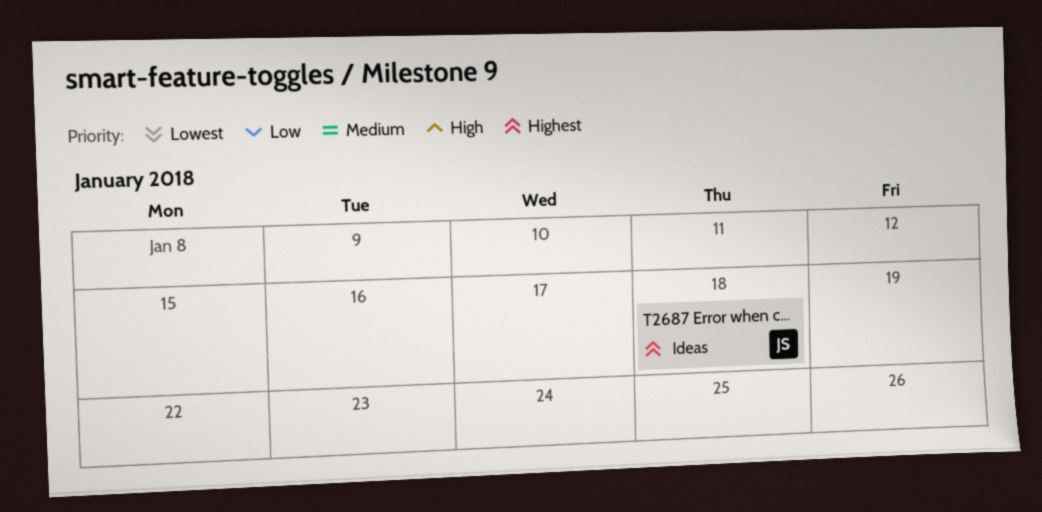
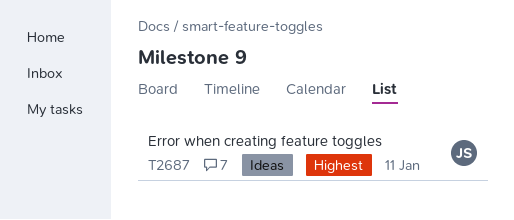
T2687, due: Jan 18 -> Jan 11

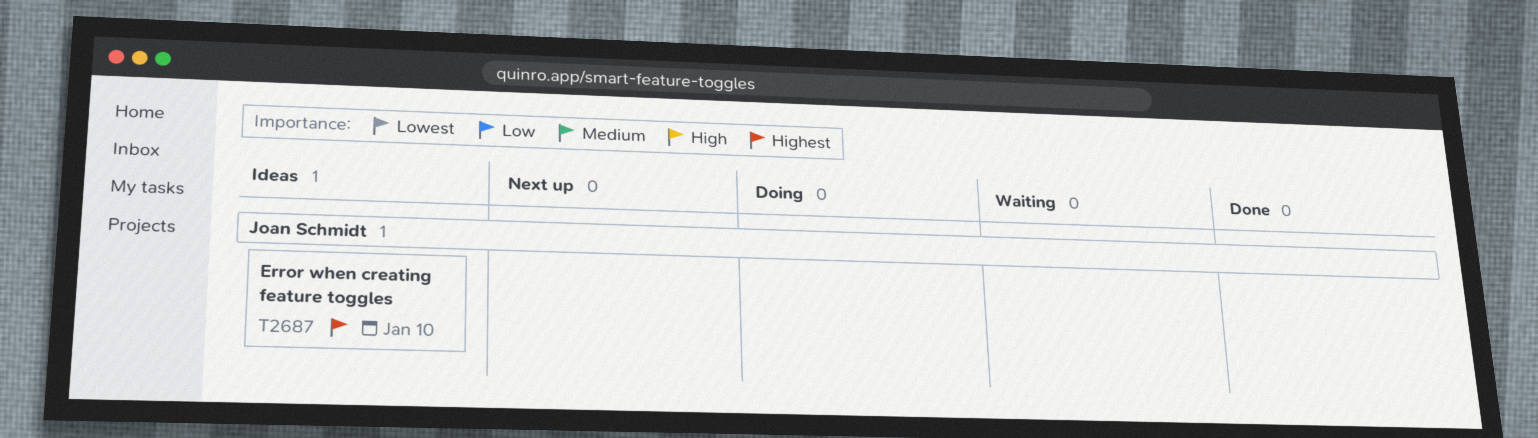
T2687, due: Jan 11 -> Jan 10

